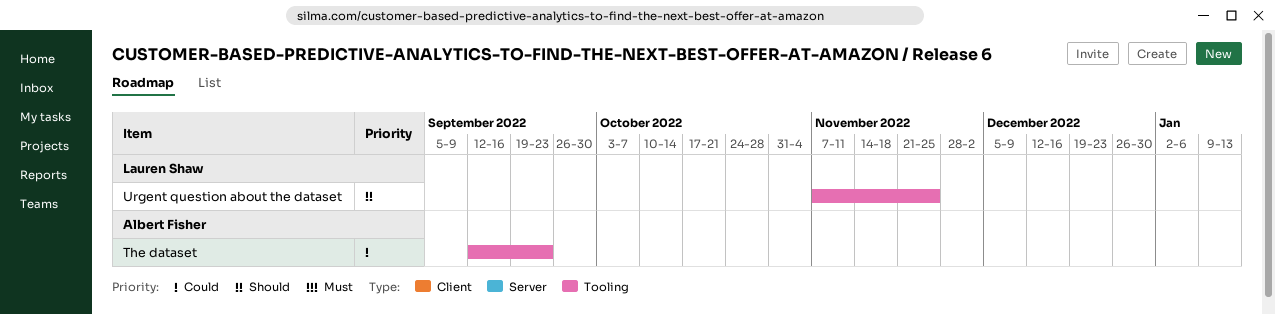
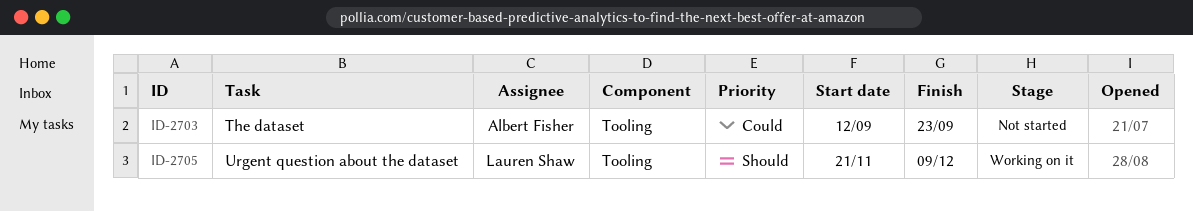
Urgent question about the dataset, start: Nov 7 -> Nov 21
Urgent question about the dataset, due: Nov 25 -> Dec 9

